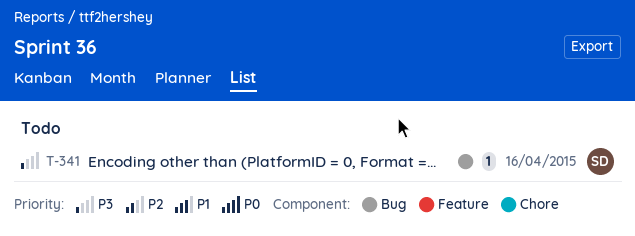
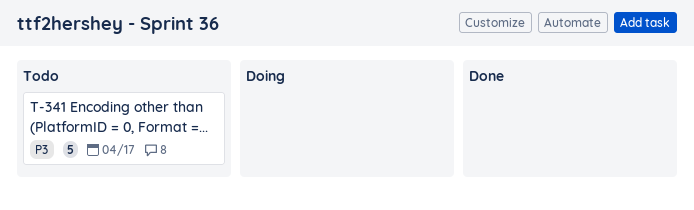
T-341, estimate: 1 -> 5
T-341, due: Apr 16 -> Apr 17

